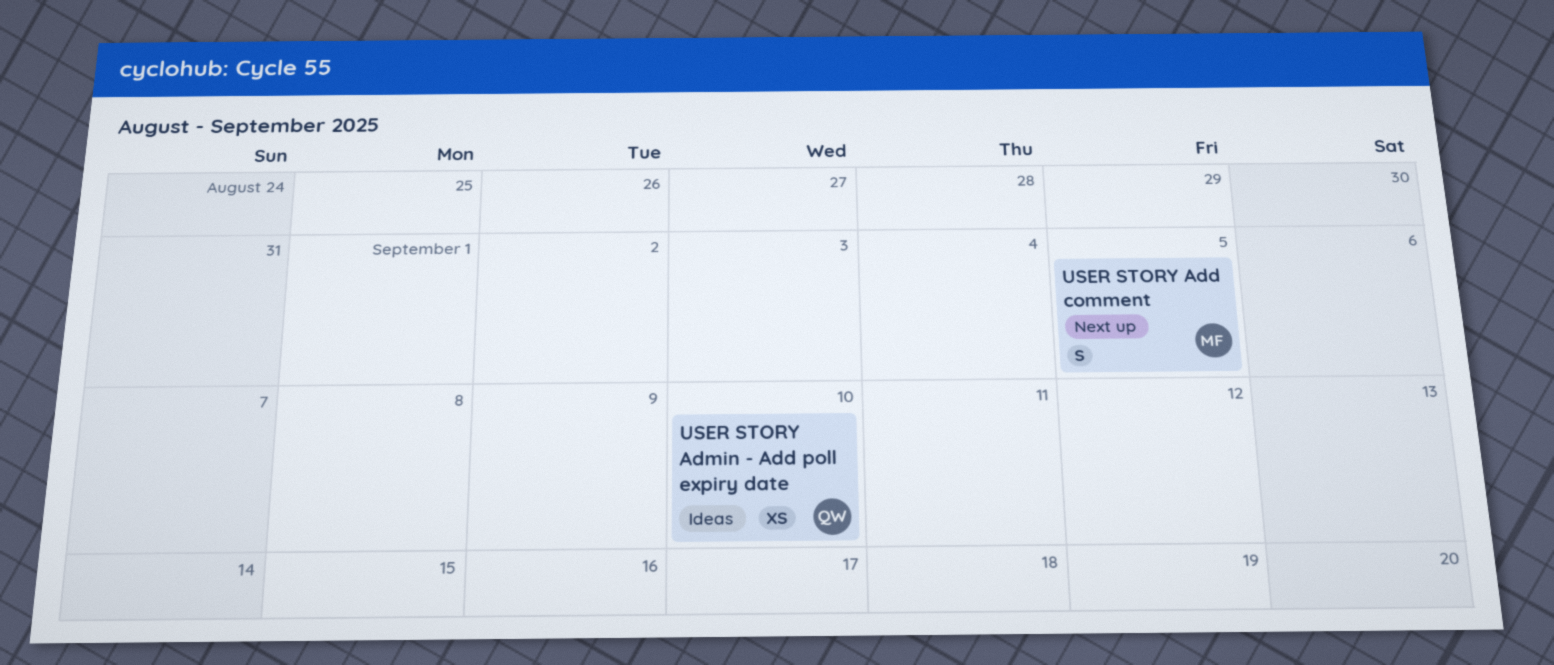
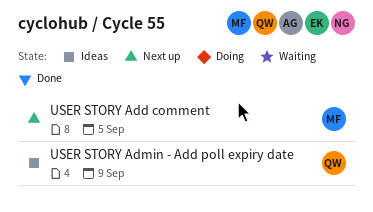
USER STORY Admin - Add poll expiry date, due: Sep 10 -> Sep 9

